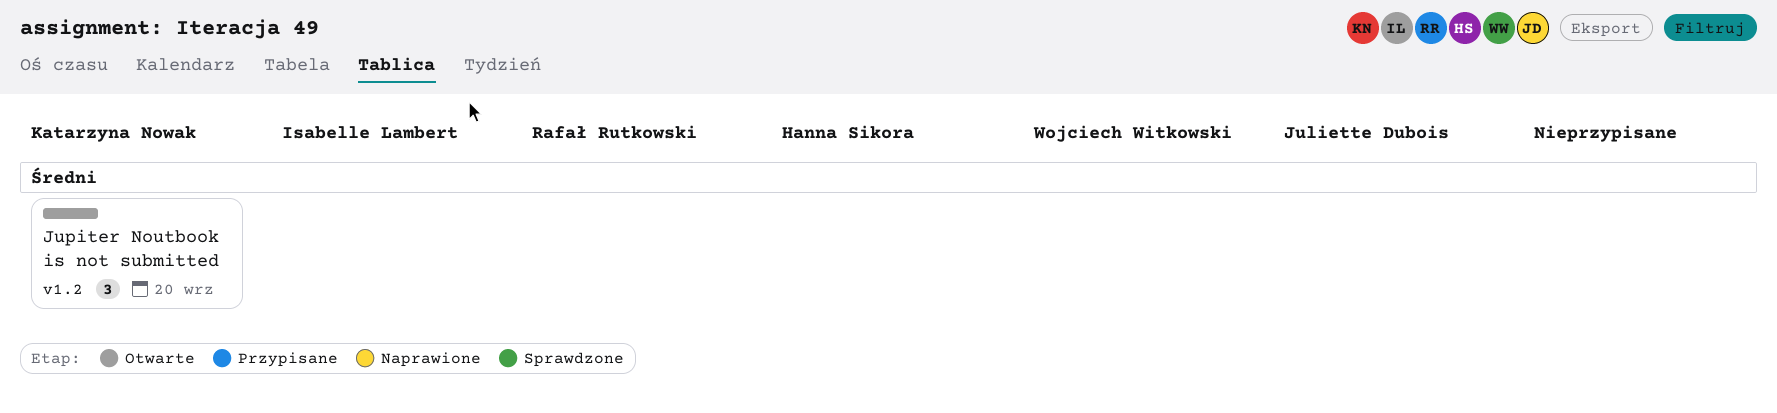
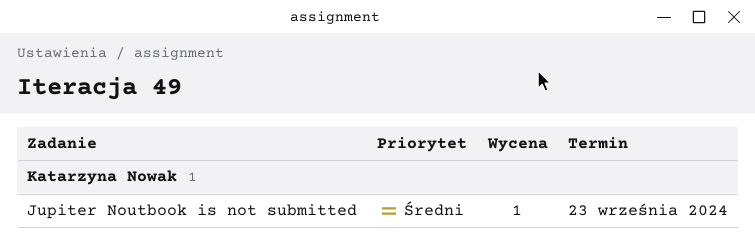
Jupiter Noutbook is not submitted, estimate: 3 -> 1
Jupiter Noutbook is not submitted, due: Sep 20 -> Sep 23

